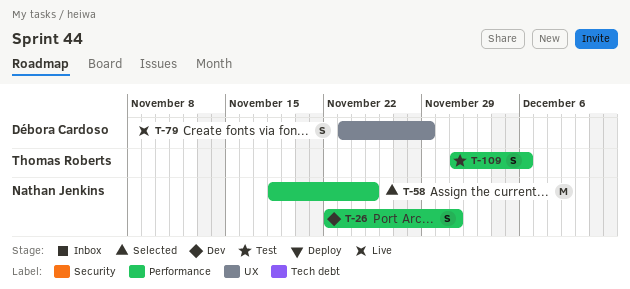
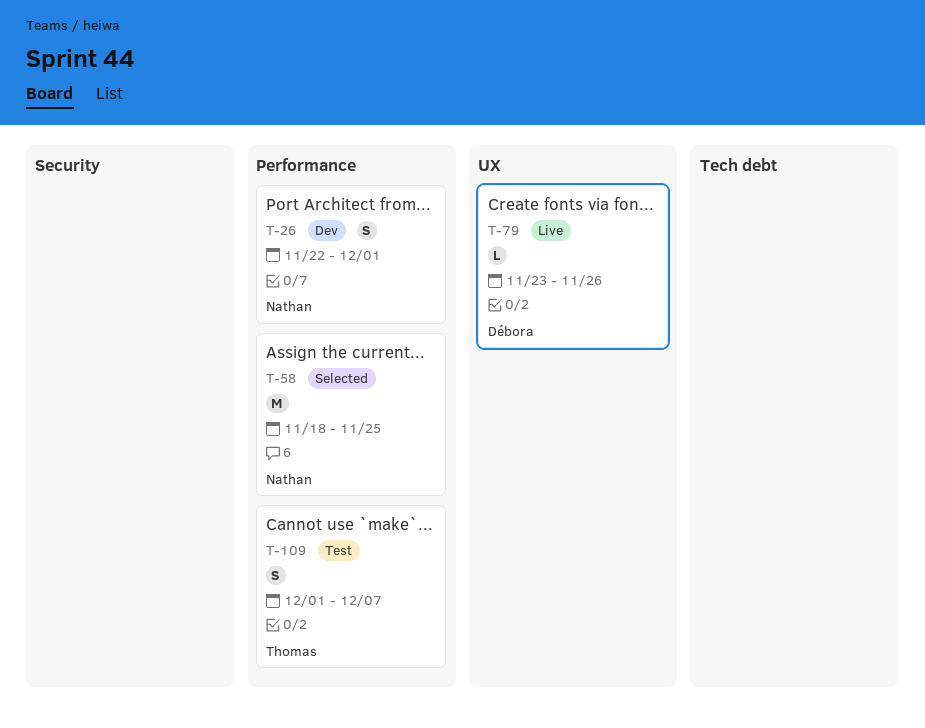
T-79, estimate: S -> L
T-79, due: Nov 29 -> Nov 26
T-109, due: Dec 6 -> Dec 7

